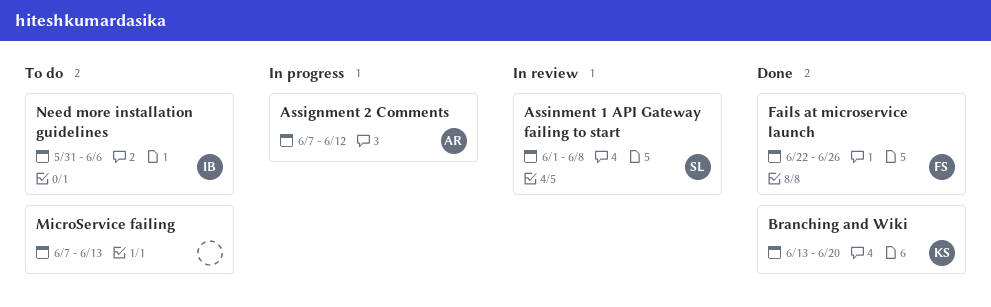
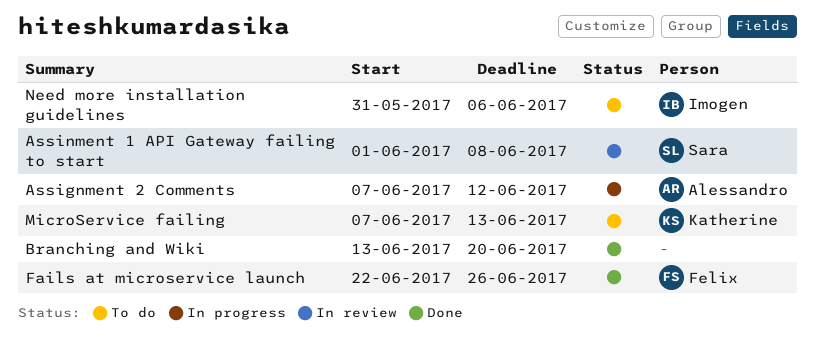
Branching and Wiki, owner: Katherine -> none
MicroService failing, owner: none -> Katherine

